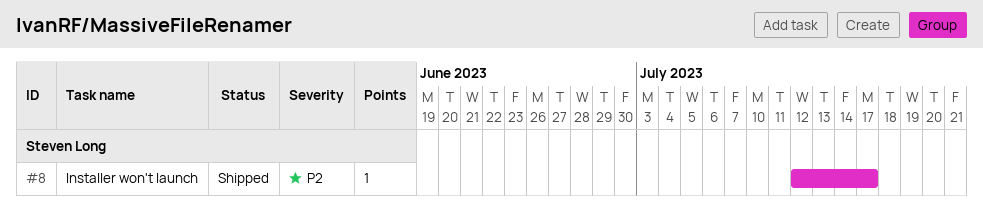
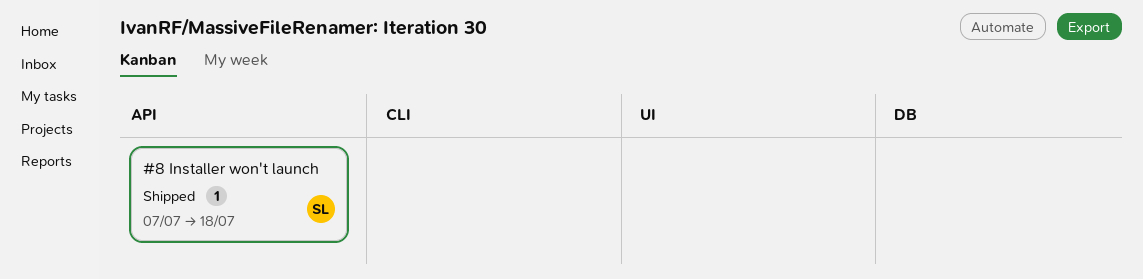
#8, start: Jul 12 -> Jul 7
#8, due: Jul 17 -> Jul 18

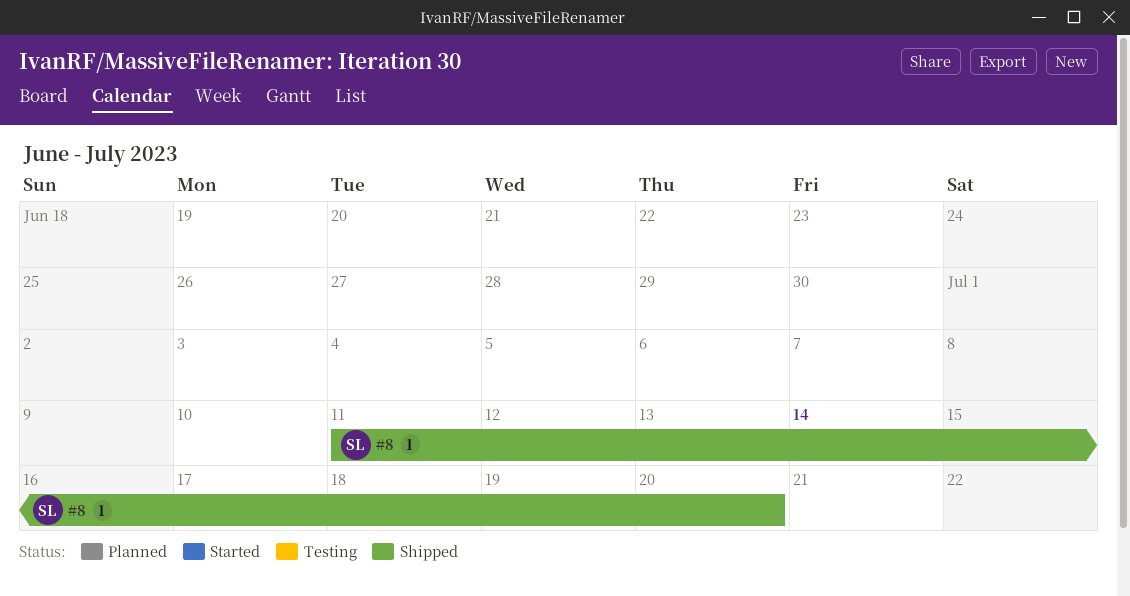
#8, start: Jul 7 -> Jul 11
#8, due: Jul 18 -> Jul 20

